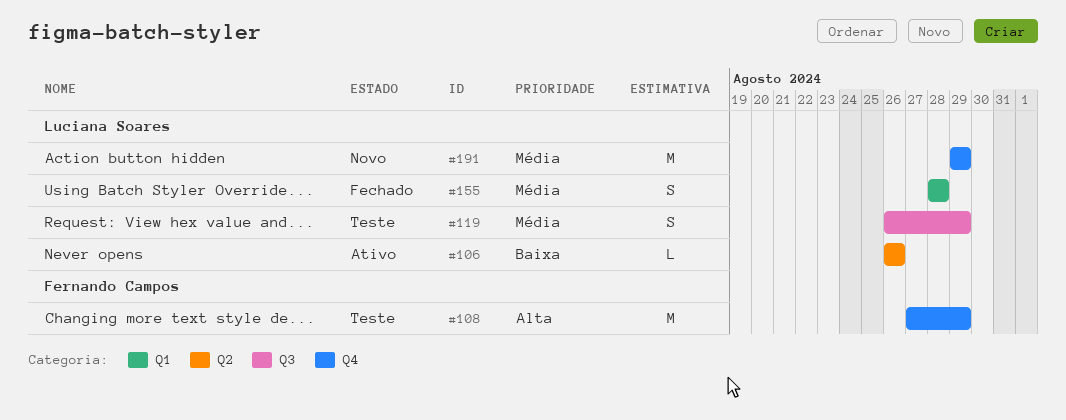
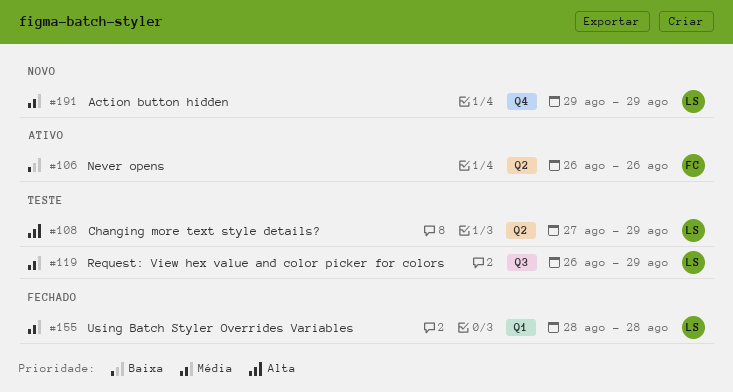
#106, owner: Luciana Soares -> Fernando Campos
#108, owner: Fernando Campos -> Luciana Soares
#108, label: Q4 -> Q2

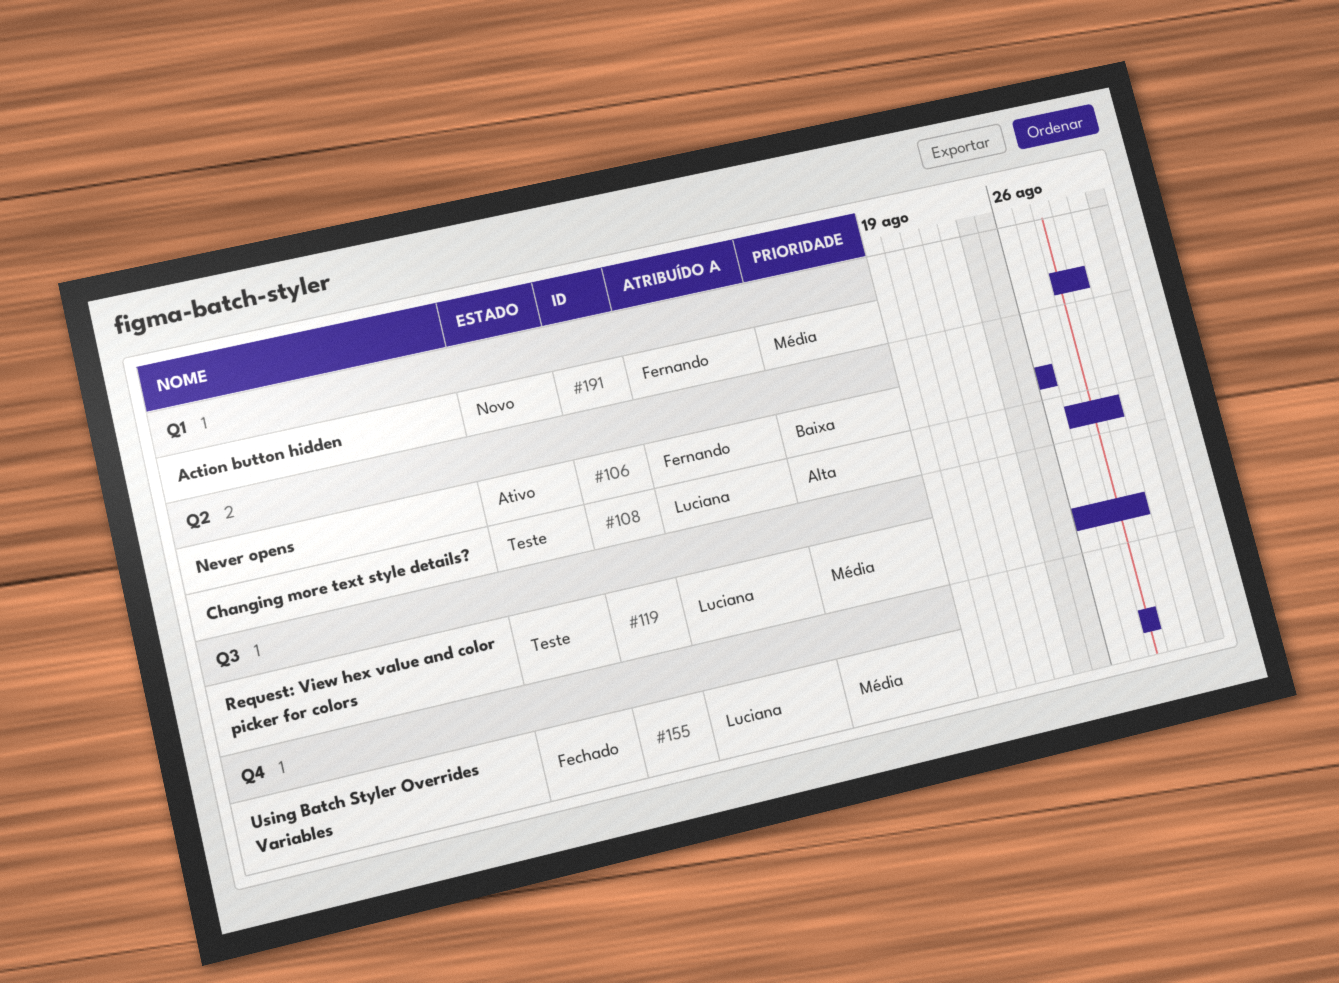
#155, label: Q1 -> Q4
#191, owner: Luciana -> Fernando
#191, label: Q4 -> Q1
#191, start: Aug 29 -> Aug 28

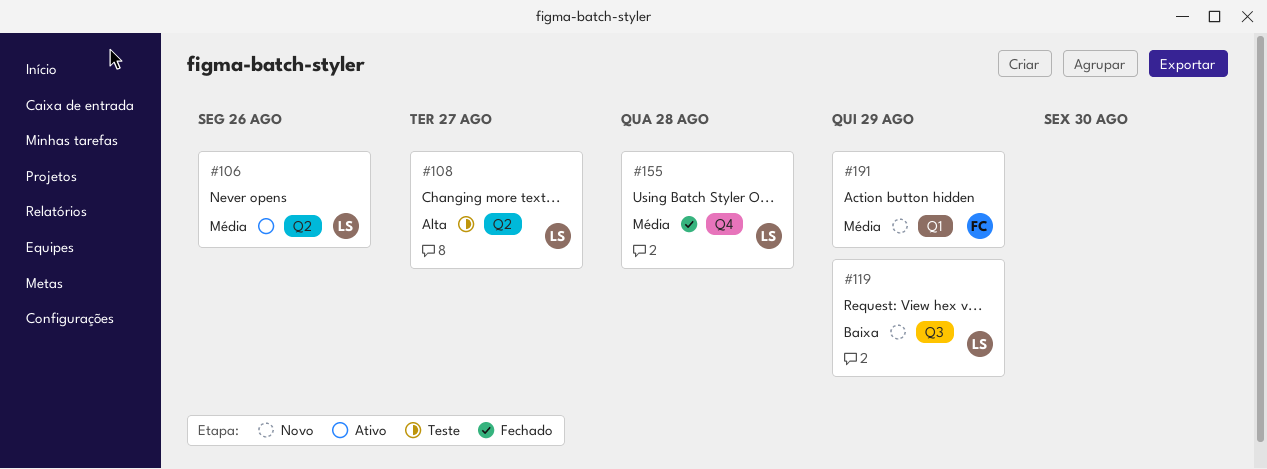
#106, owner: Fernando -> Luciana
#106, priority: Baixa -> Média
#108, due: Aug 29 -> Aug 27
#119, status: Teste -> Novo
#119, priority: Média -> Baixa

